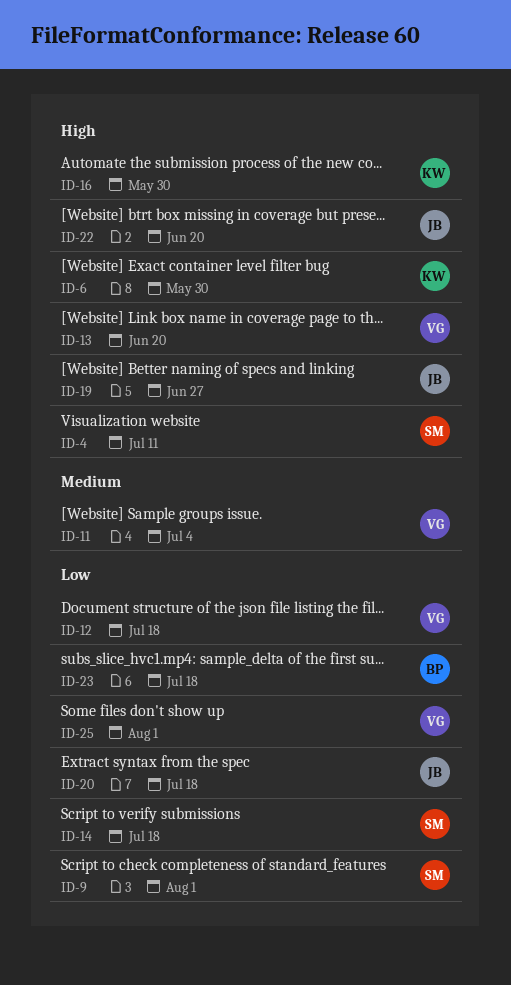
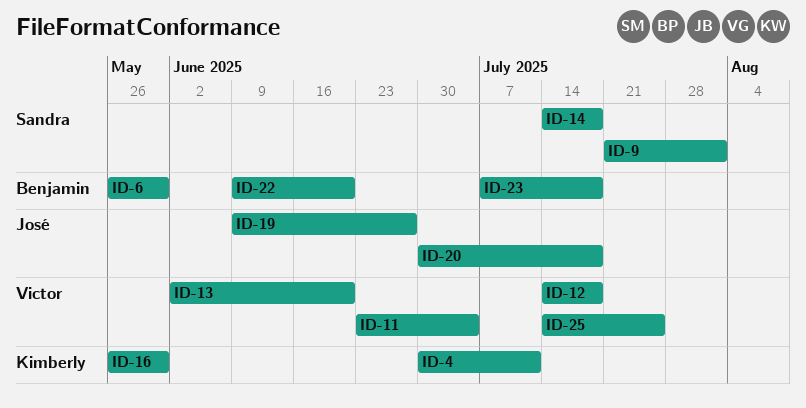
ID-4, owner: Sandra -> Kimberly
ID-6, owner: Kimberly -> Benjamin
ID-22, owner: José -> Benjamin
ID-25, due: Aug 1 -> Jul 25

